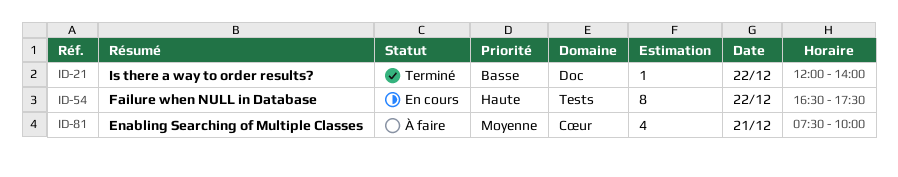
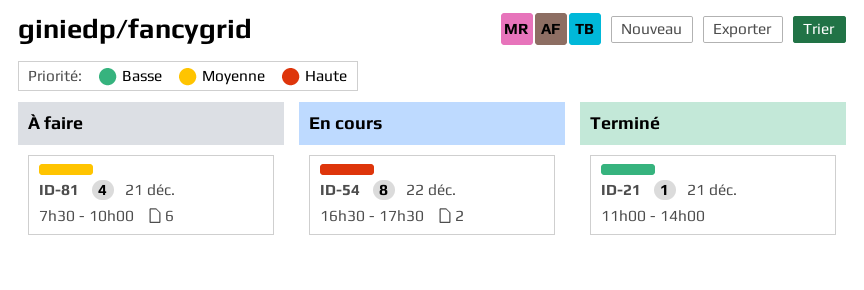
ID-21, day: Dec 22 -> Dec 21
ID-21, begins: 12:00 -> 11:00

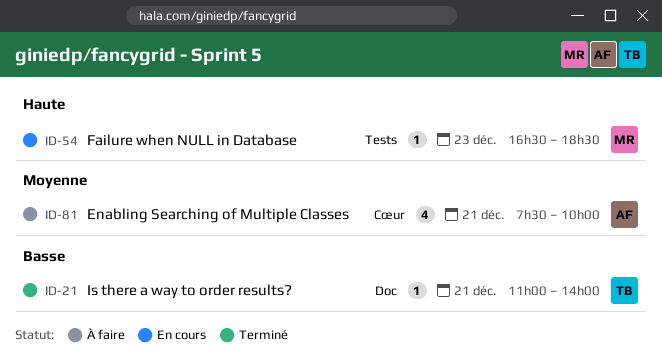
ID-54, estimate: 8 -> 1
ID-54, day: Dec 22 -> Dec 23
ID-54, ends: 17:30 -> 18:30

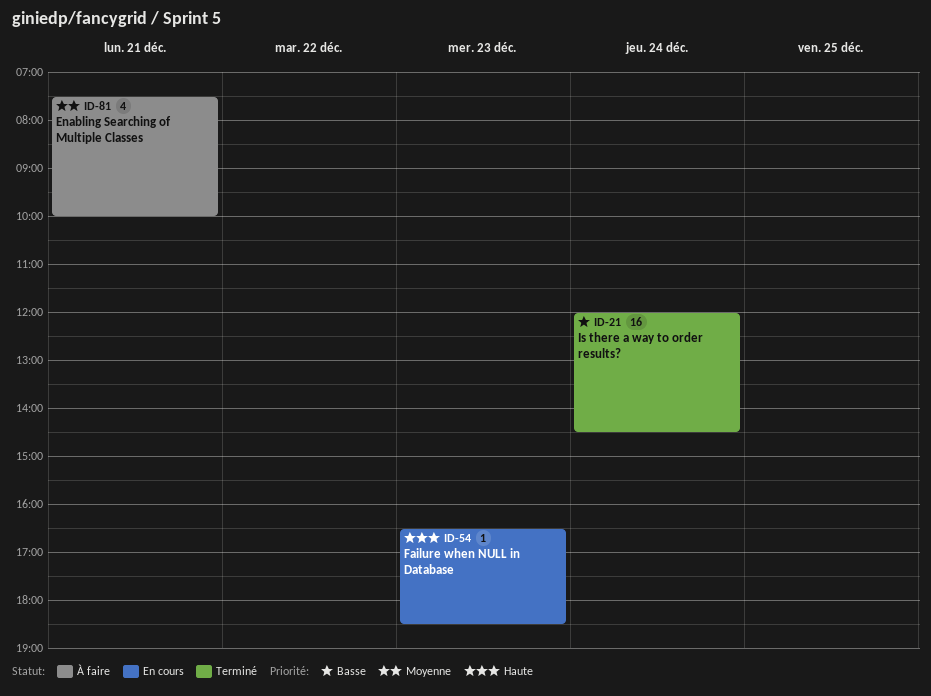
ID-21, estimate: 1 -> 16
ID-21, day: Dec 21 -> Dec 24
ID-21, begins: 11:00 -> 12:00
ID-21, ends: 14:00 -> 14:30

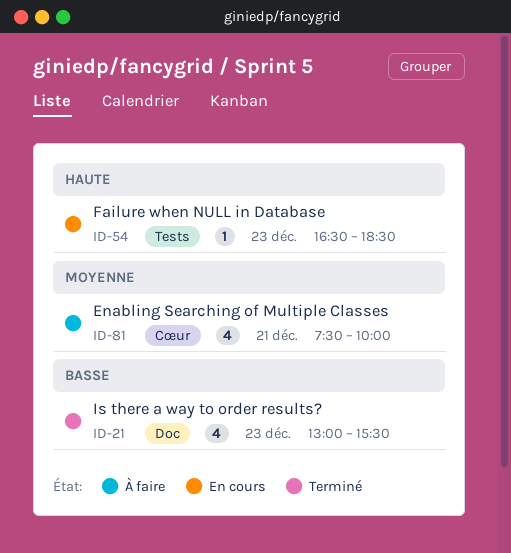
ID-21, estimate: 16 -> 4
ID-21, day: Dec 24 -> Dec 23
ID-21, begins: 12:00 -> 13:00
ID-21, ends: 14:30 -> 15:30

